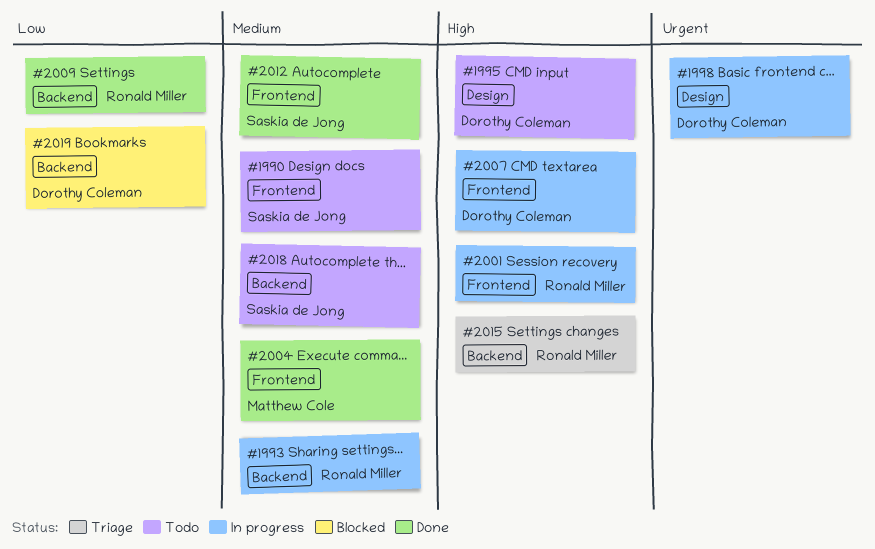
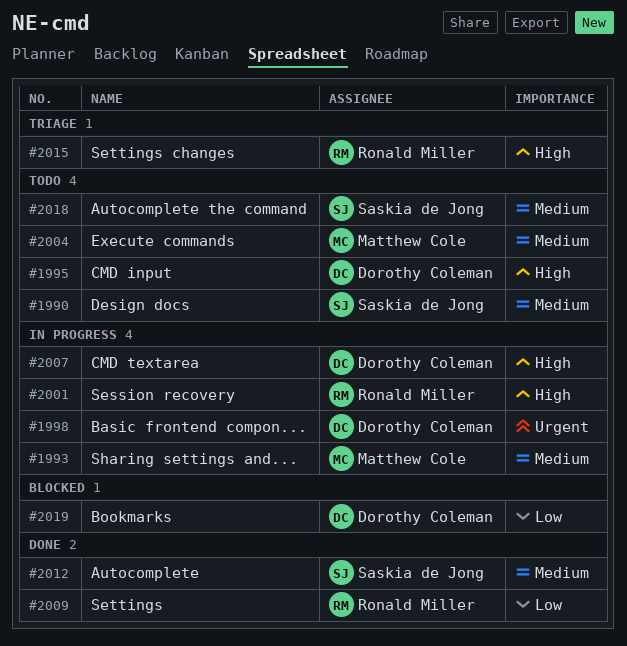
#1993, owner: Ronald Miller -> Matthew Cole
#2004, status: Done -> Todo

